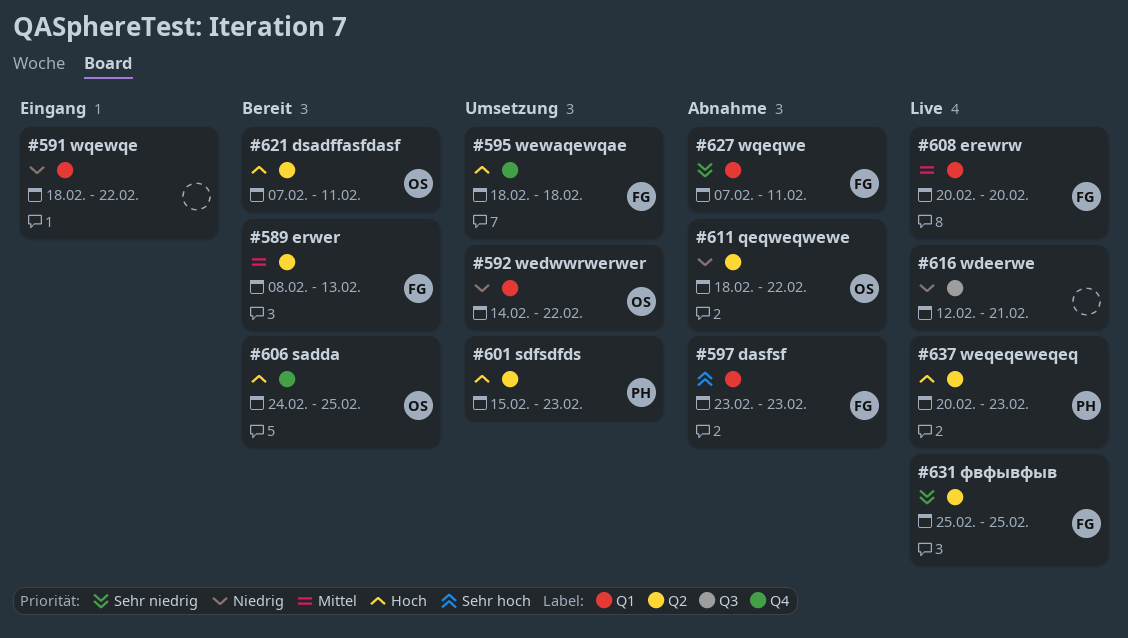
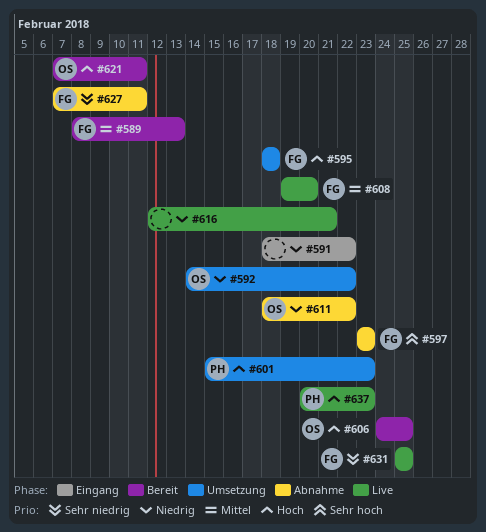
#608, start: Feb 20 -> Feb 19

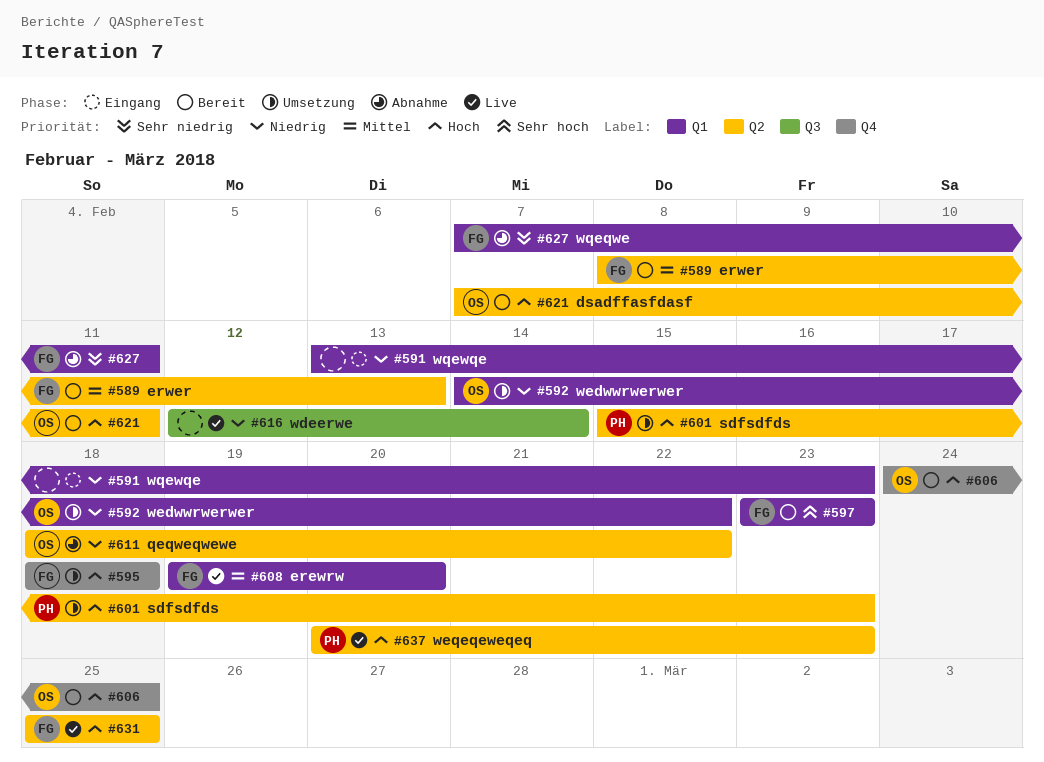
#591, start: Feb 18 -> Feb 13
#591, due: Feb 22 -> Feb 23
#597, status: Abnahme -> Bereit
#616, due: Feb 21 -> Feb 14
#631, priority: Sehr niedrig -> Hoch

